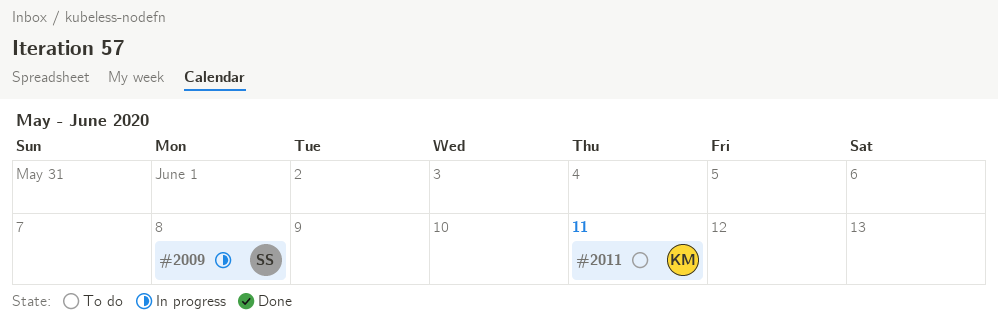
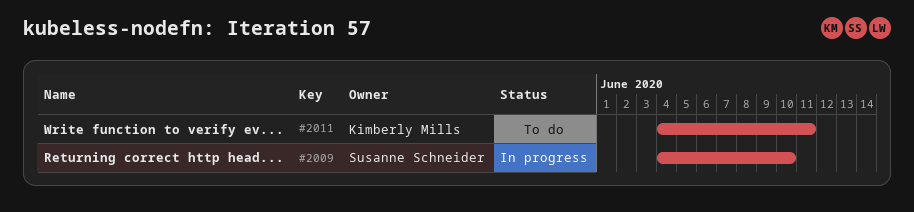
#2009, due: Jun 8 -> Jun 10

